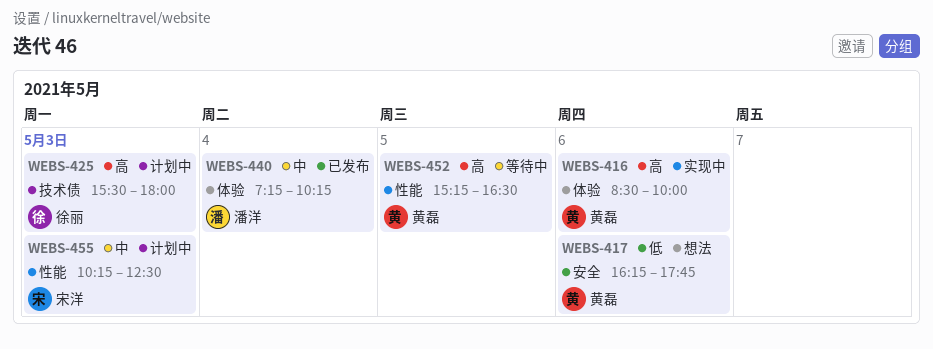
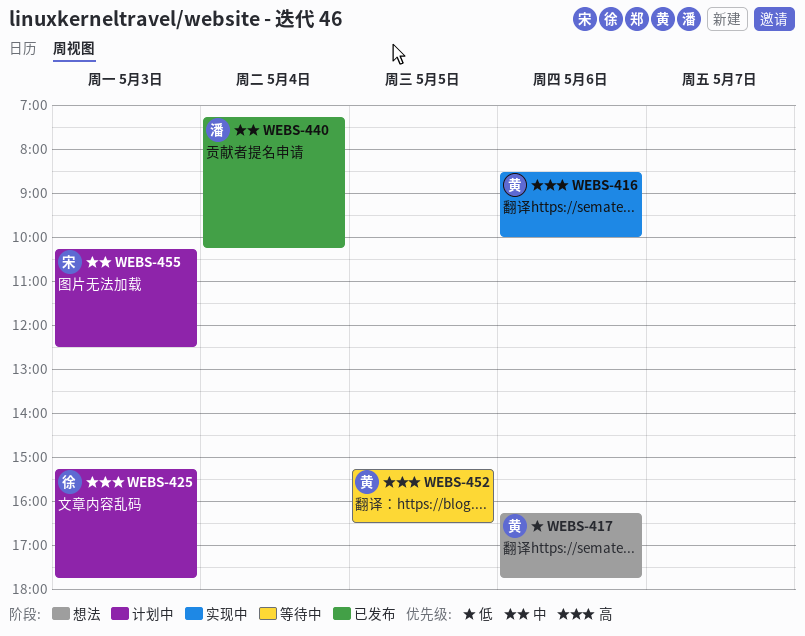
WEBS-425, begins: 15:30 -> 15:15
WEBS-425, ends: 18:00 -> 17:45

